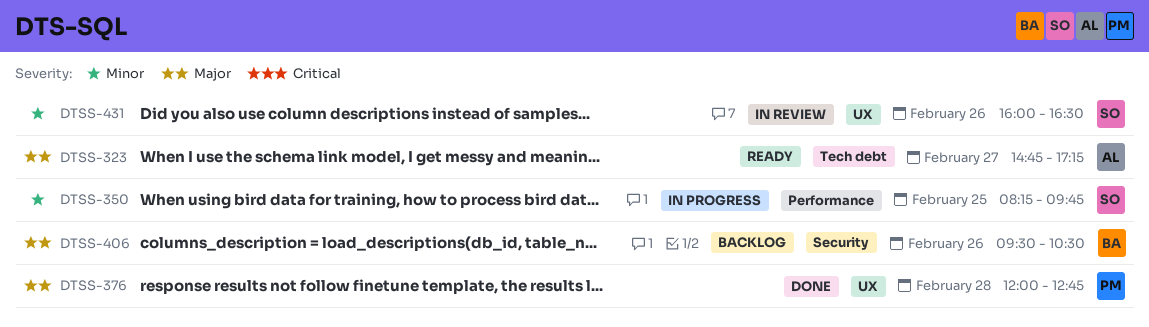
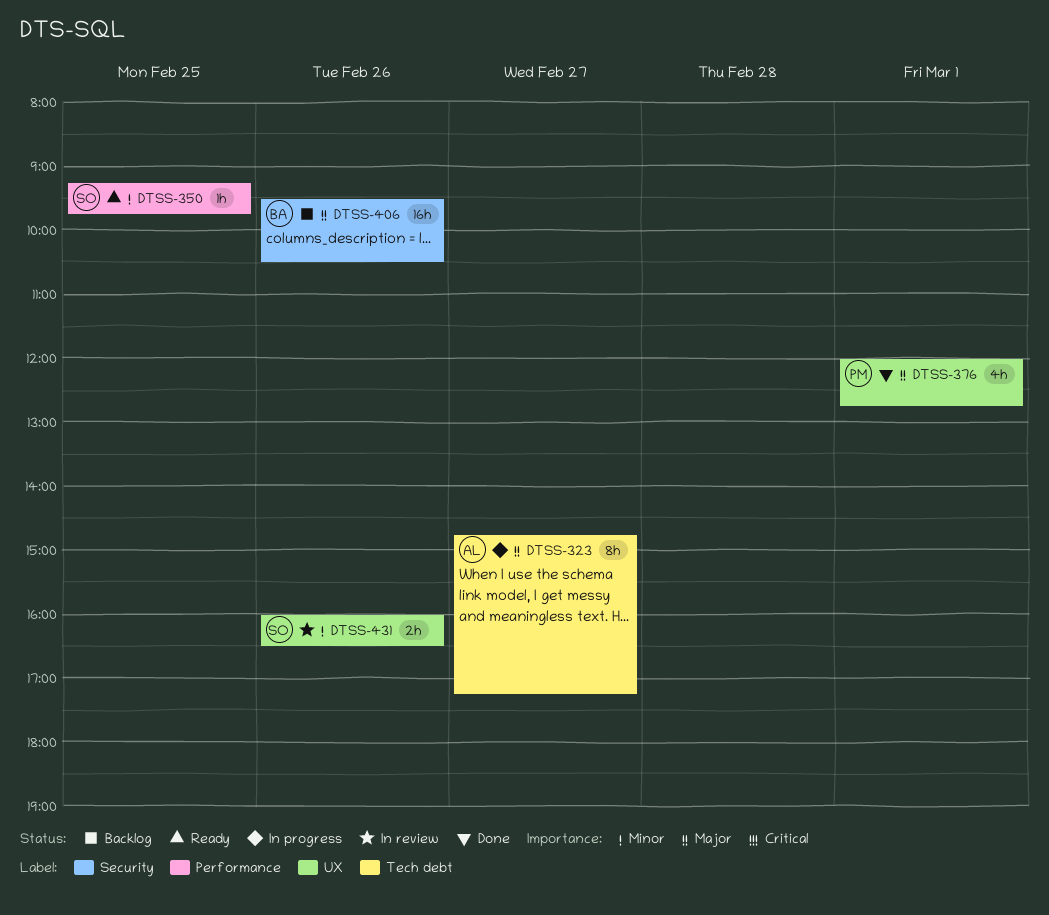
DTSS-323, status: Ready -> In progress
DTSS-350, status: In progress -> Ready
DTSS-350, begins: 08:15 -> 09:15
DTSS-376, day: Feb 28 -> Mar 1

